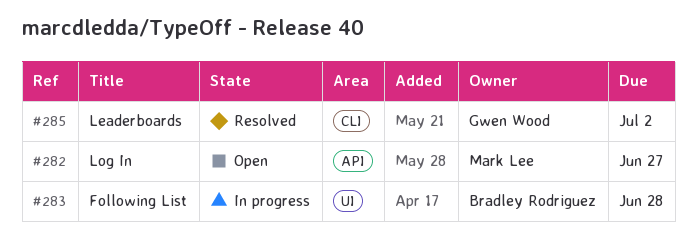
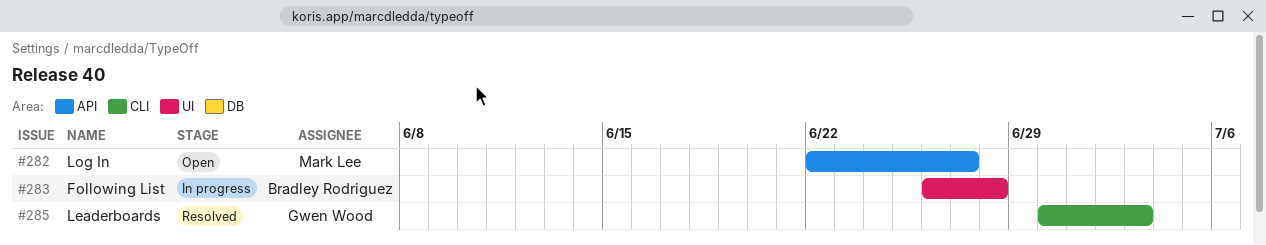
#285, due: Jul 2 -> Jul 3

